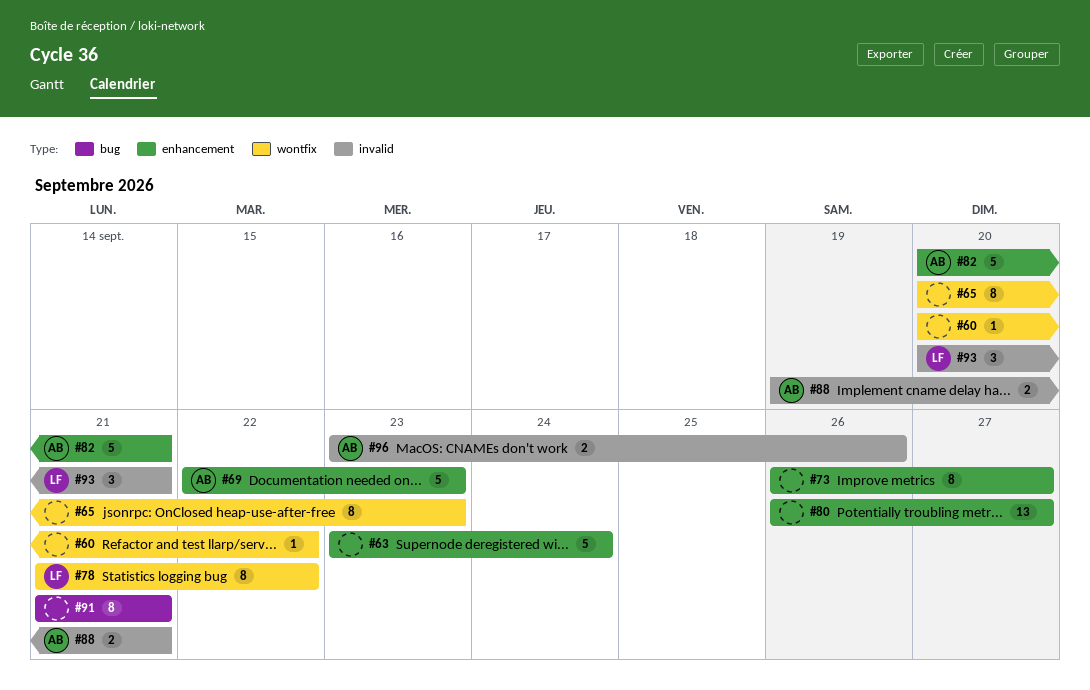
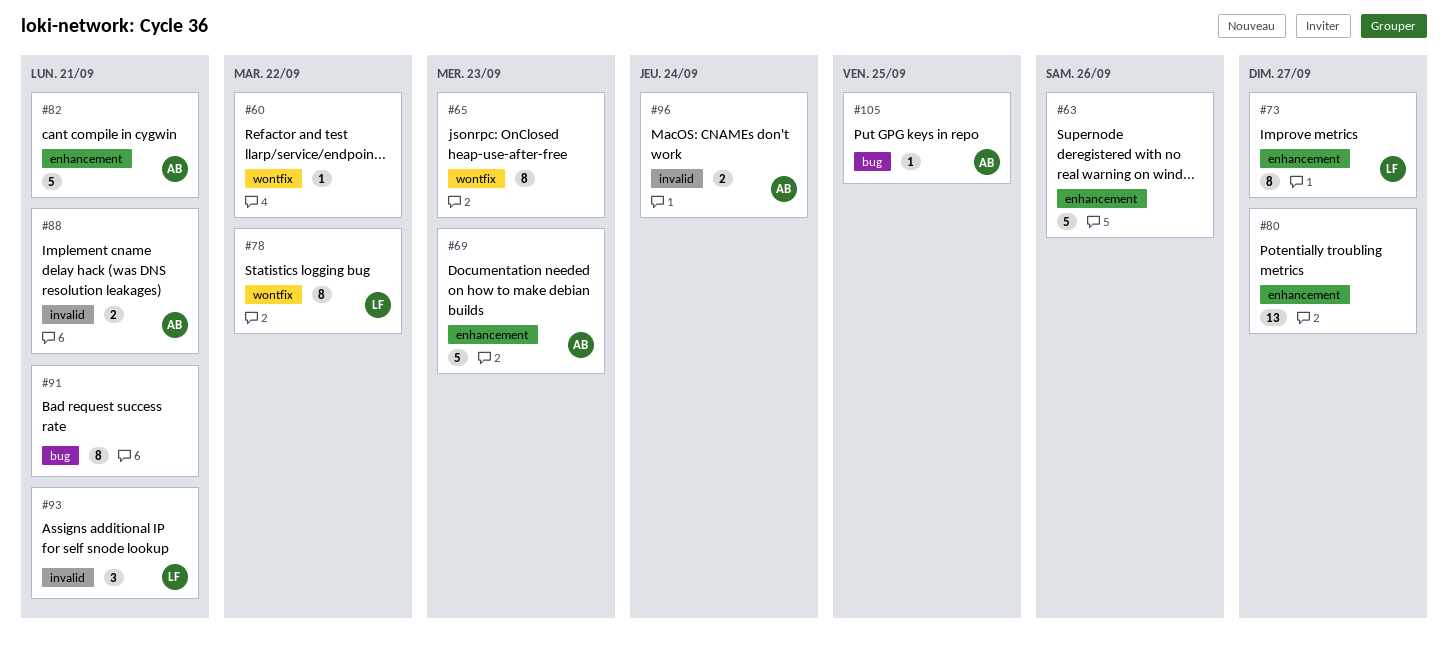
#63, due: Sep 24 -> Sep 26
#73, owner: none -> LF
#96, due: Sep 26 -> Sep 24
#105: none -> present

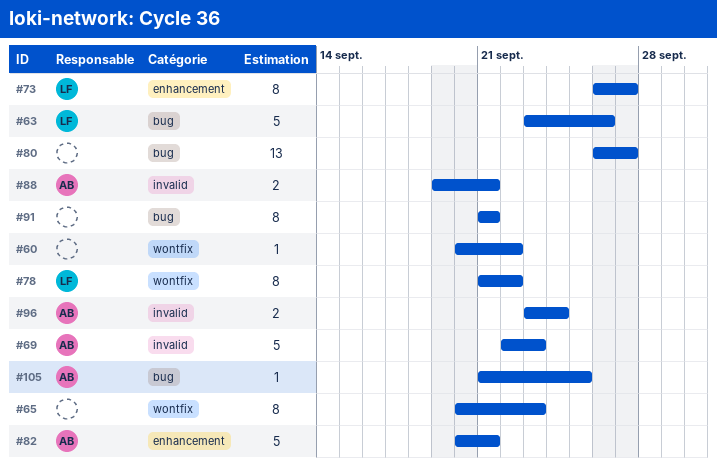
#63, owner: none -> LF
#63, label: enhancement -> bug
#69, label: enhancement -> invalid
#80, label: enhancement -> bug
#93: present -> none

